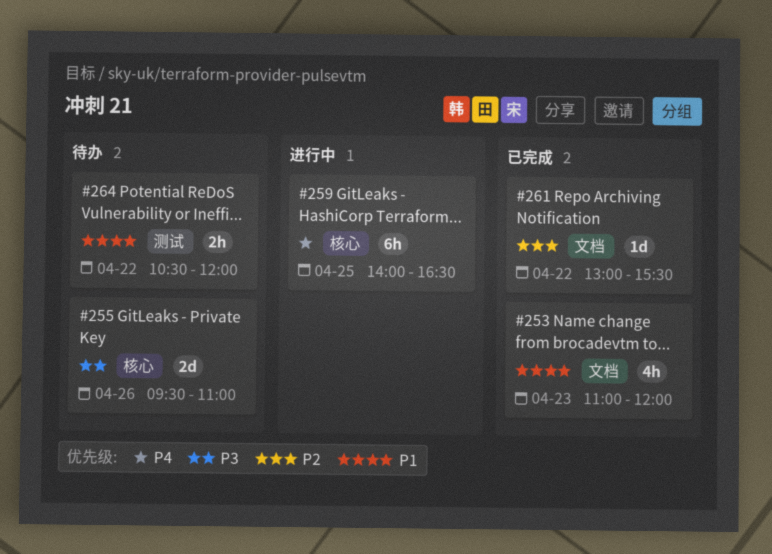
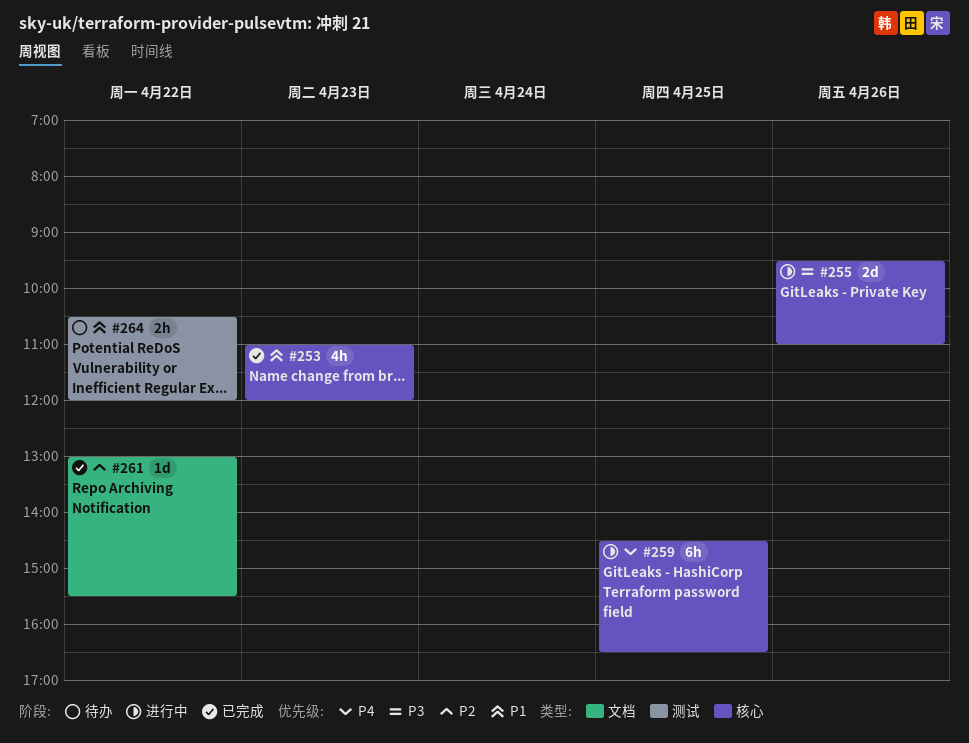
#253, label: 文档 -> 核心
#255, status: 待办 -> 进行中
#259, begins: 14:00 -> 14:30

